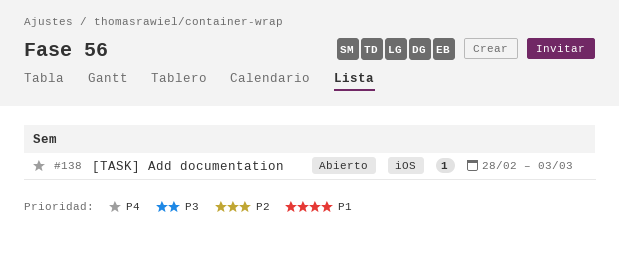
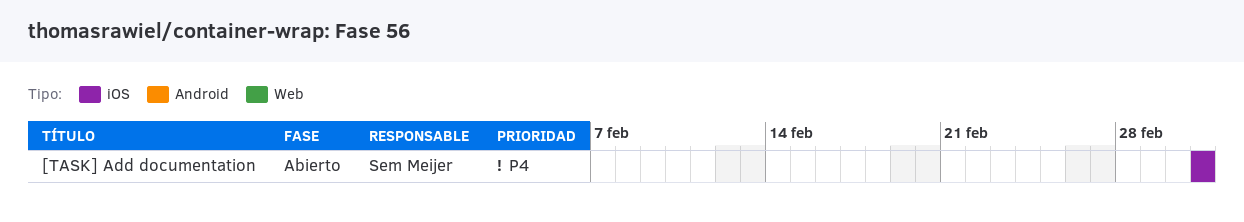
[TASK] Add documentation, start: Feb 28 -> Mar 3

